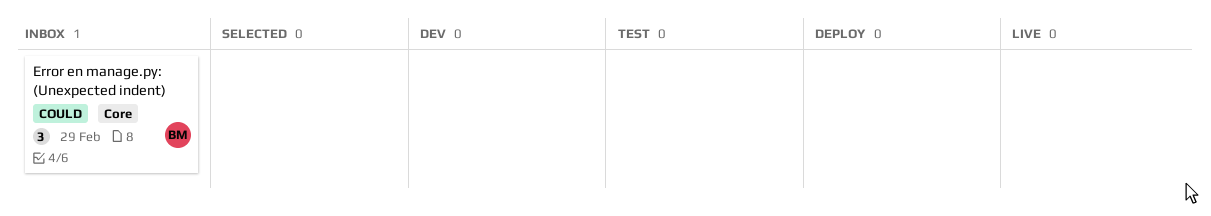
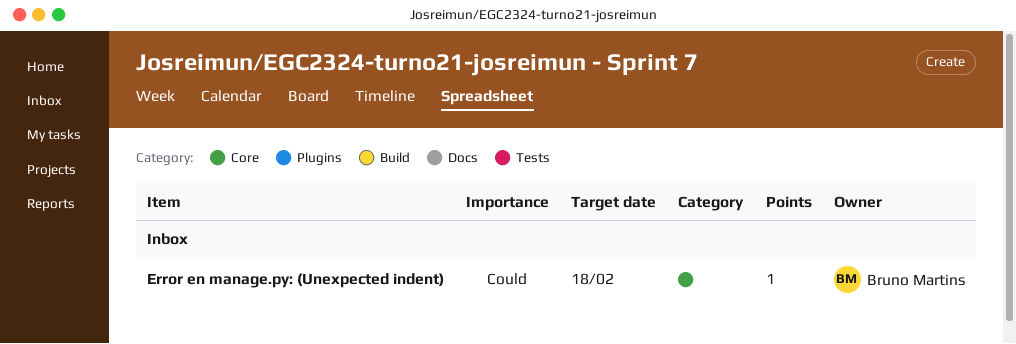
Error en manage.py: (Unexpected indent), estimate: 3 -> 1
Error en manage.py: (Unexpected indent), due: Feb 29 -> Feb 18

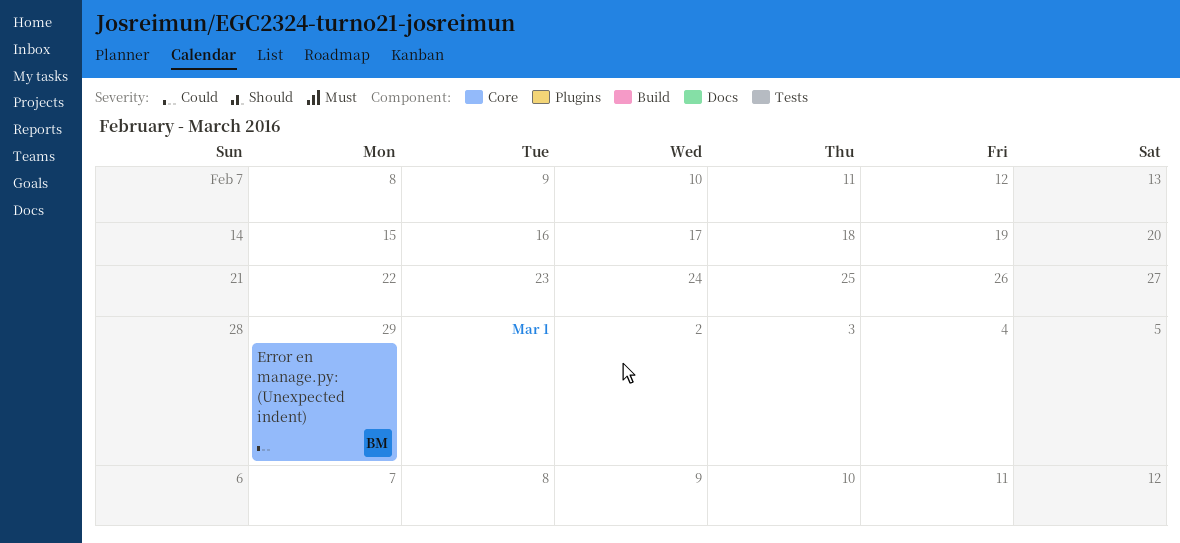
Error en manage.py: (Unexpected indent), due: Feb 18 -> Feb 29

